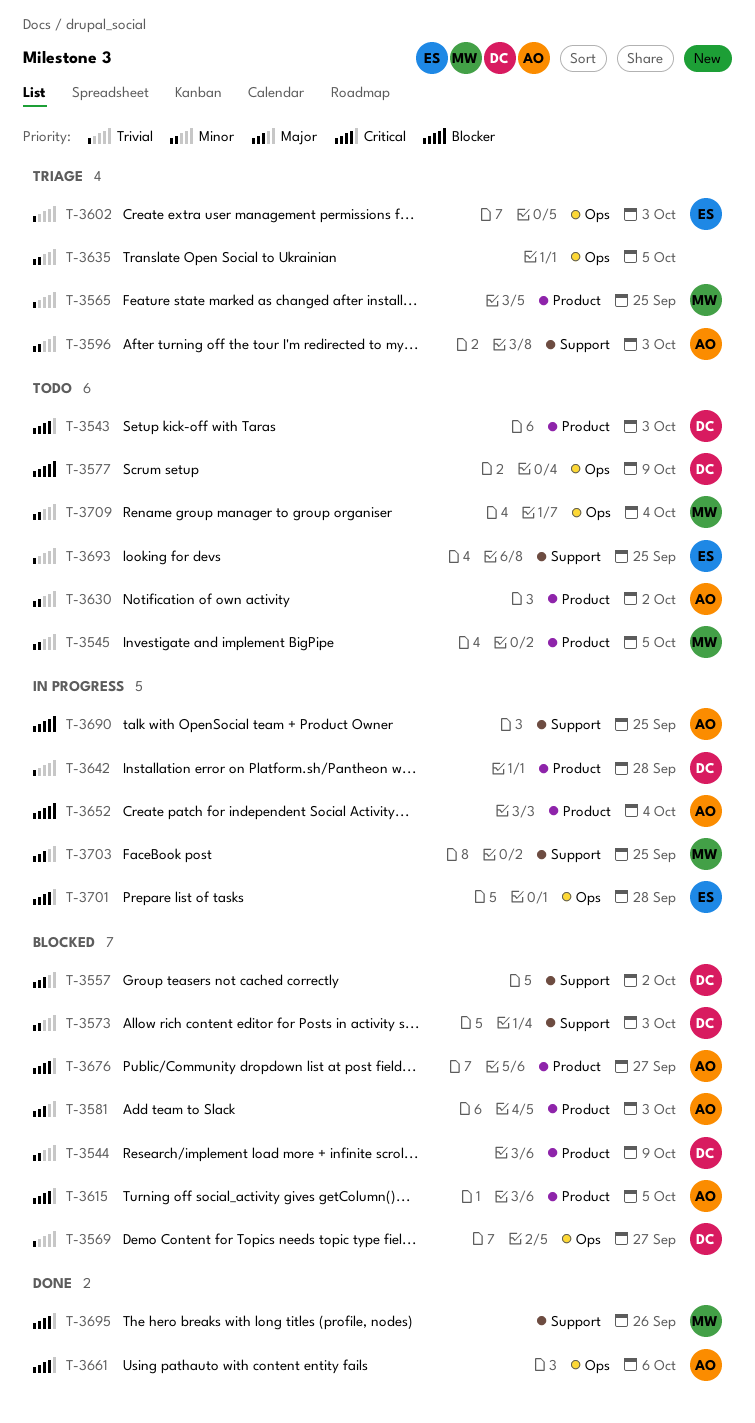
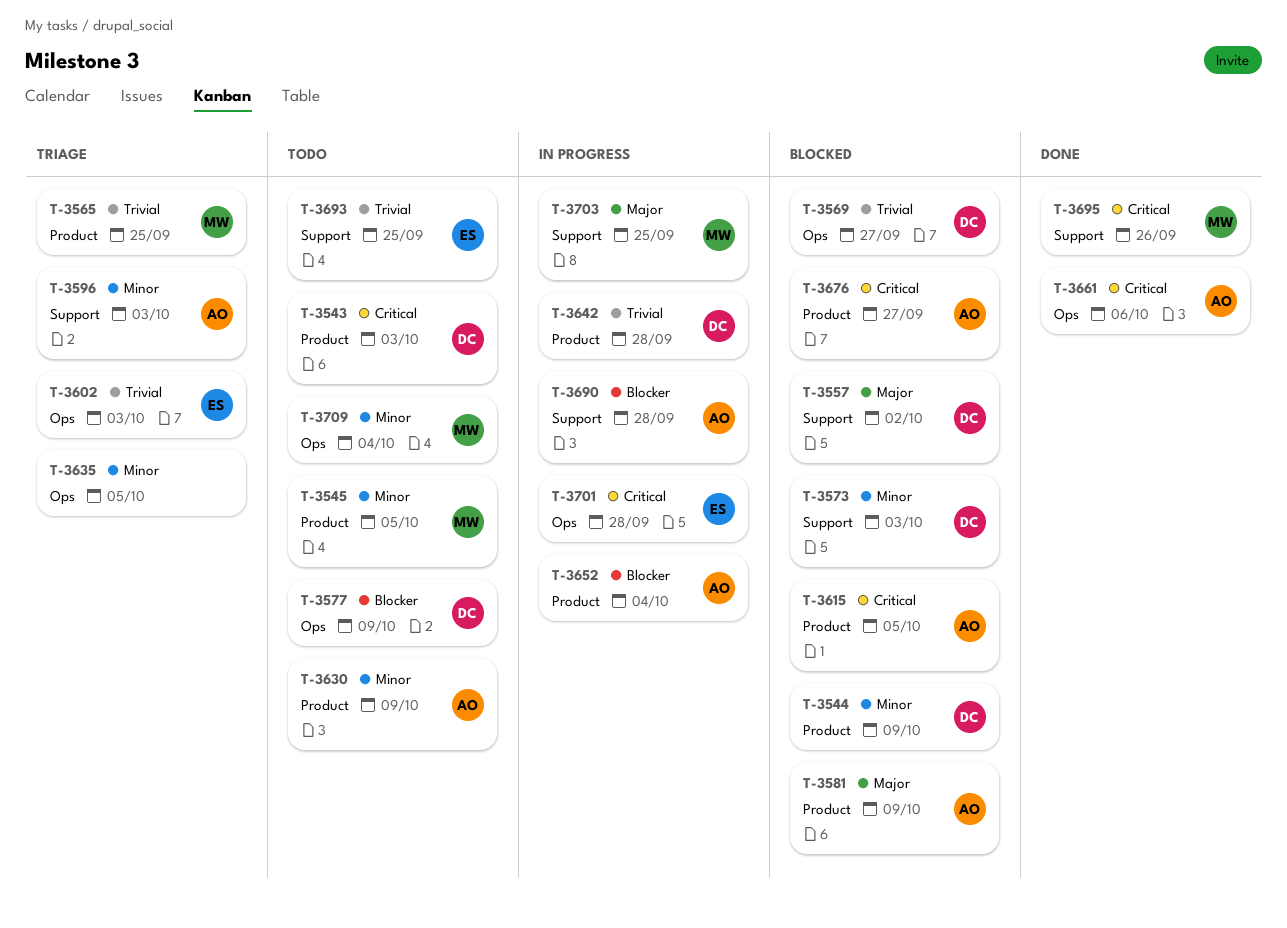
T-3581, due: Oct 3 -> Oct 9
T-3630, due: Oct 2 -> Oct 9
T-3690, due: Sep 25 -> Sep 28

